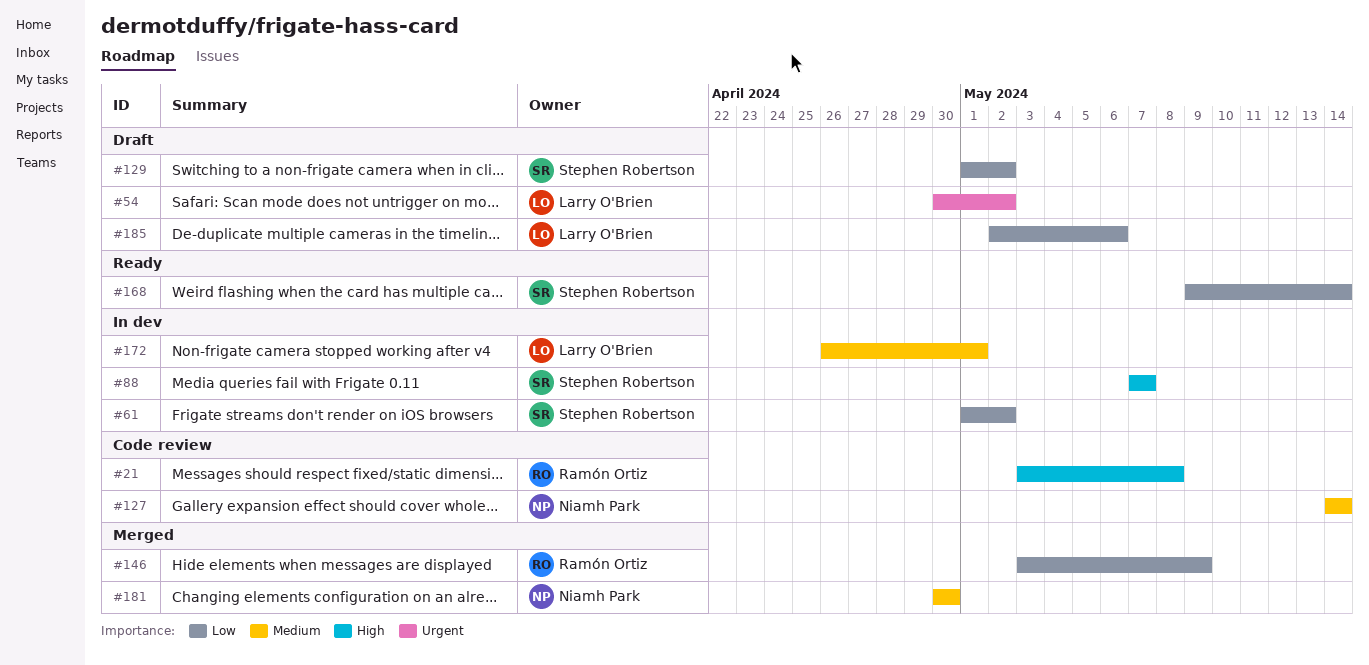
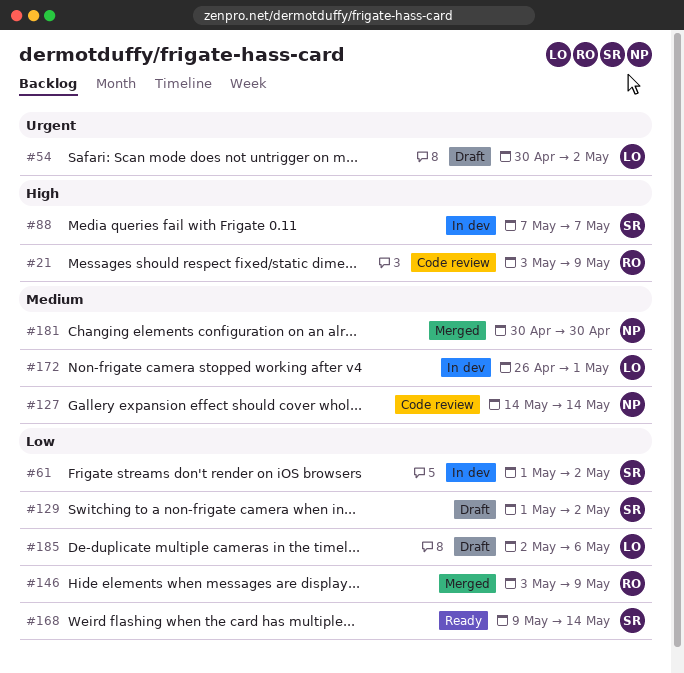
#21, due: May 8 -> May 9

